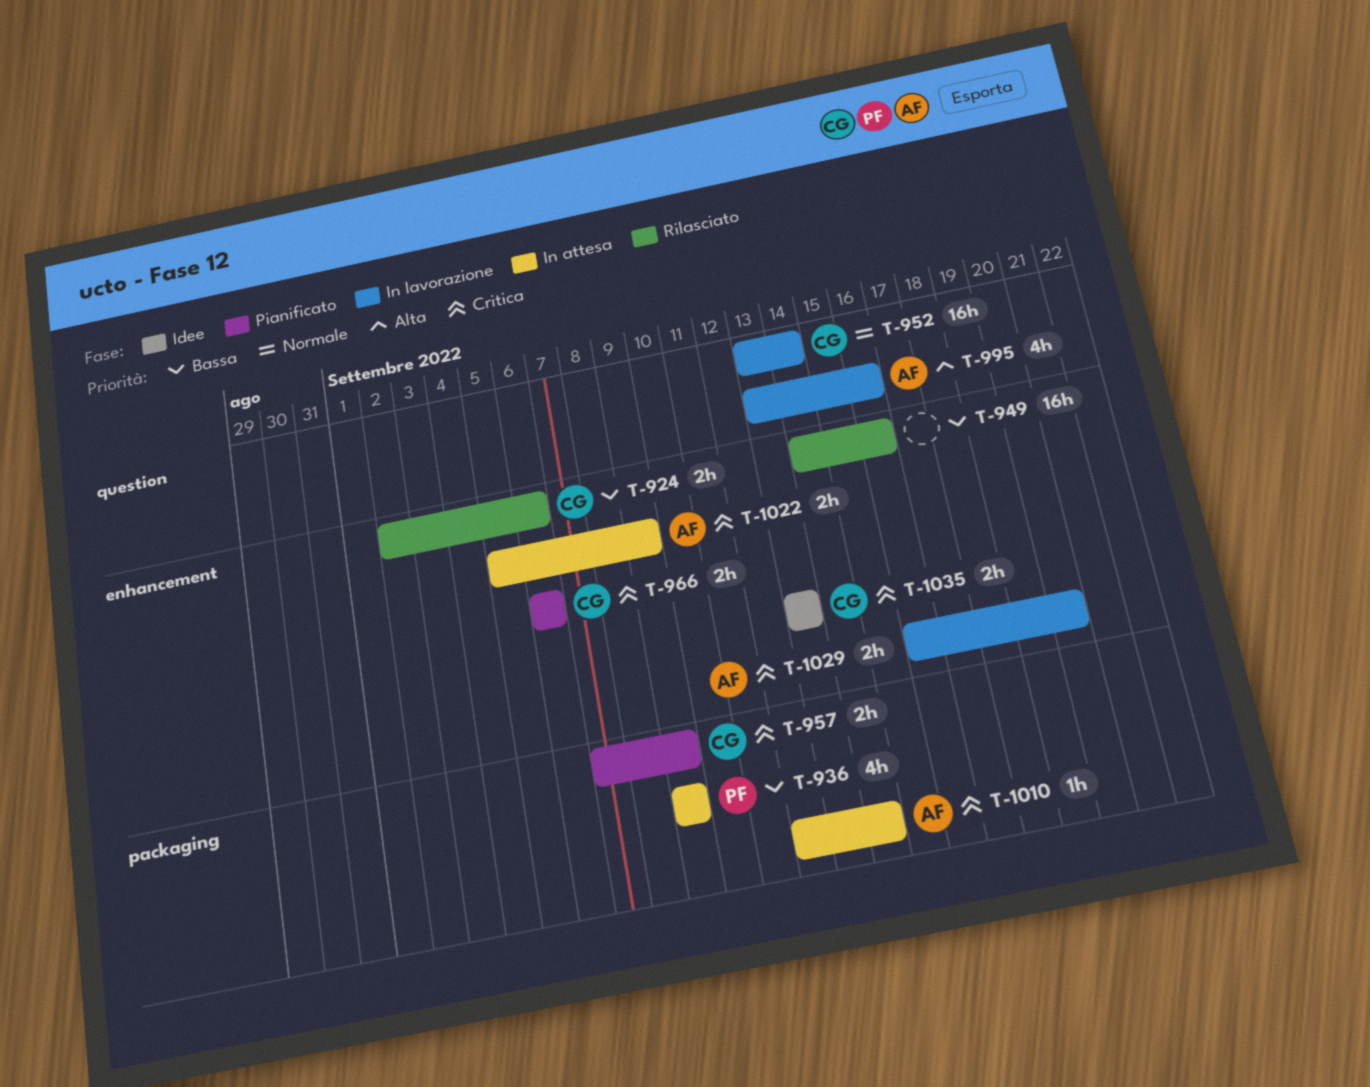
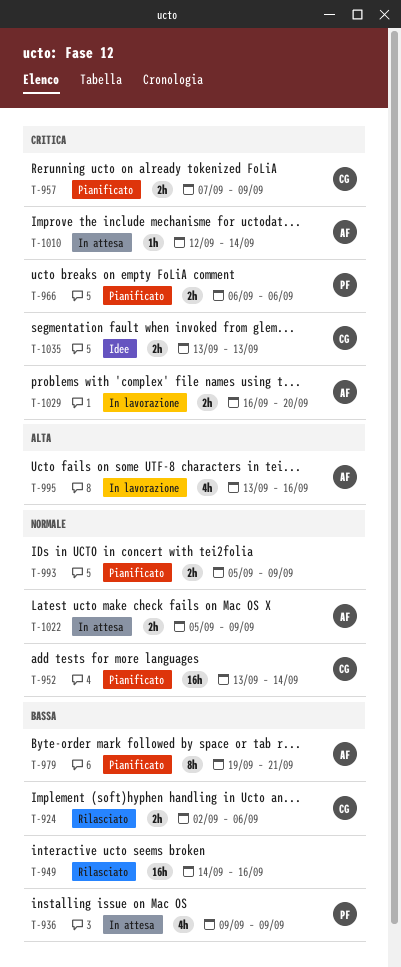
T-952, status: In lavorazione -> Pianificato
T-966, owner: CG -> PF
T-979: none -> present
T-993: none -> present
T-1022, priority: Critica -> Normale

